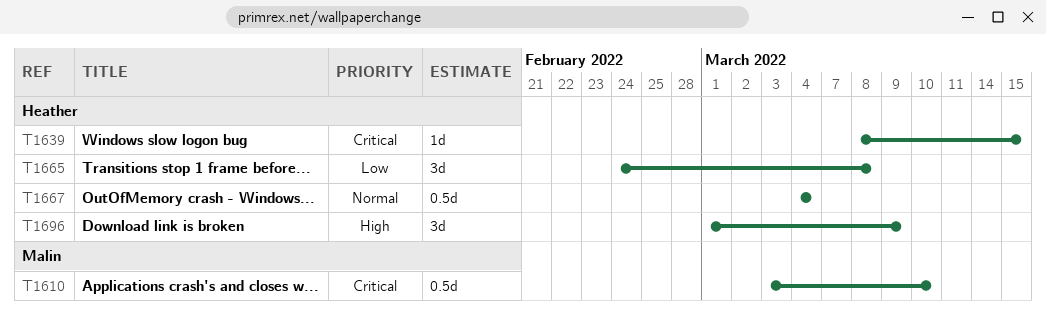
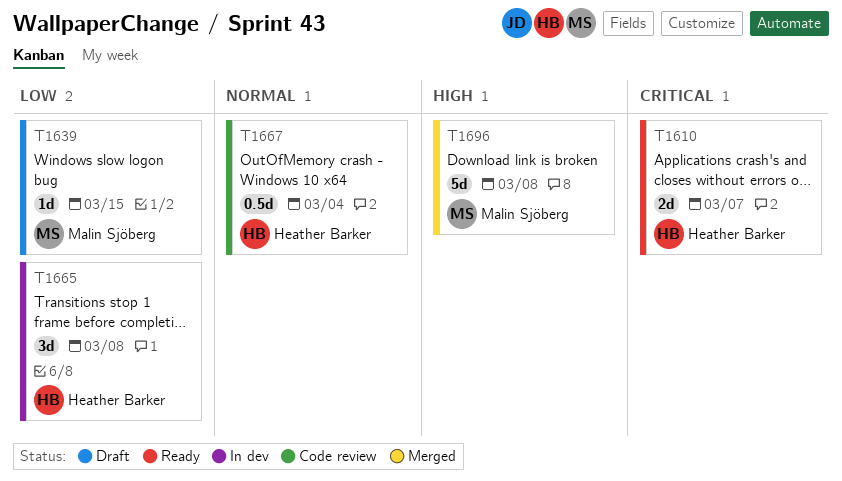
T1610, owner: Malin Sjöberg -> Heather Barker
T1610, estimate: 0.5d -> 2d
T1610, due: Mar 10 -> Mar 7
T1639, owner: Heather Barker -> Malin Sjöberg
T1639, priority: Critical -> Low
T1696, owner: Heather Barker -> Malin Sjöberg
T1696, estimate: 3d -> 5d
T1696, due: Mar 9 -> Mar 8

